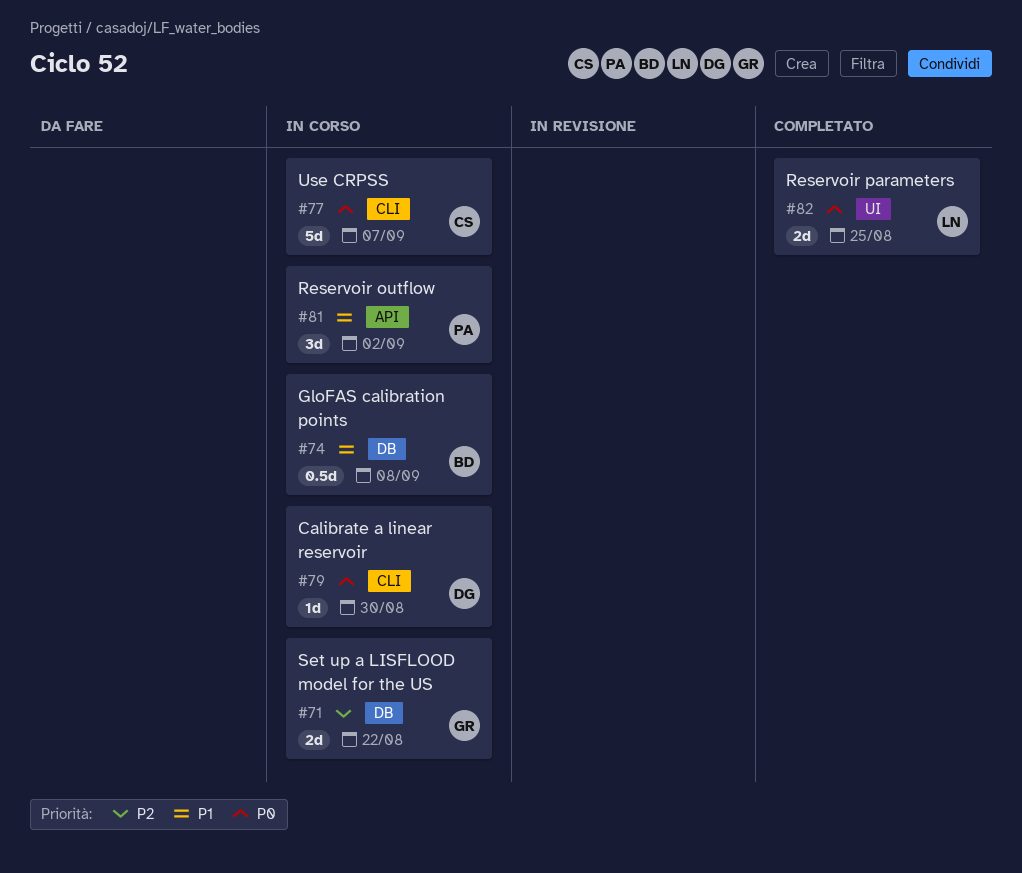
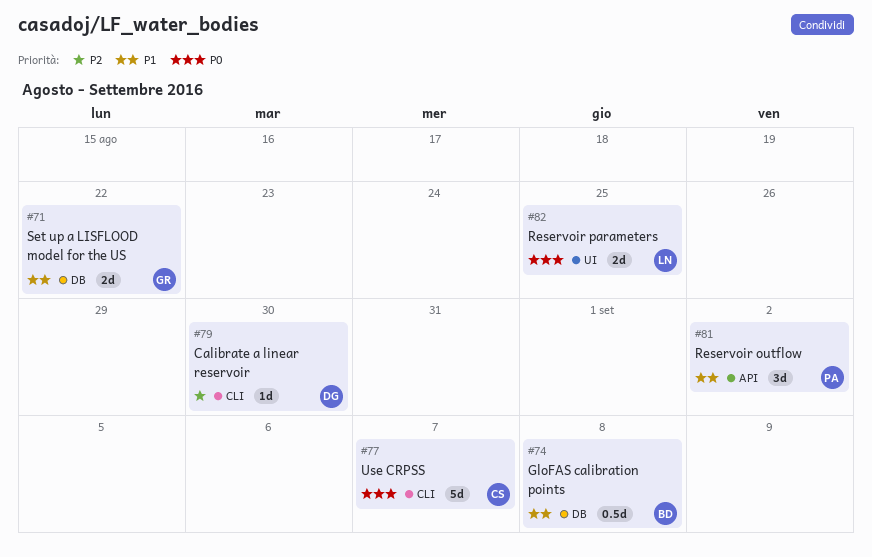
#71, priority: P2 -> P1
#79, priority: P0 -> P2

